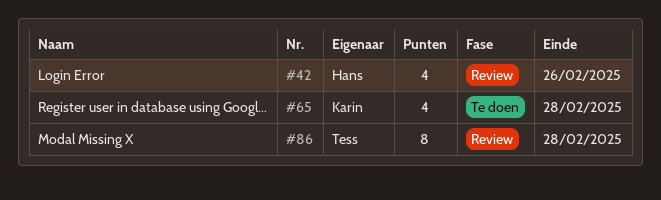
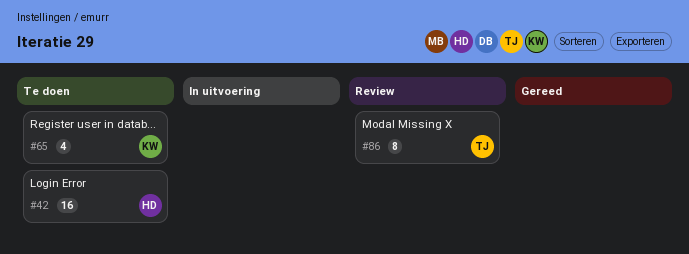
#42, status: Review -> Te doen
#42, estimate: 4 -> 16

